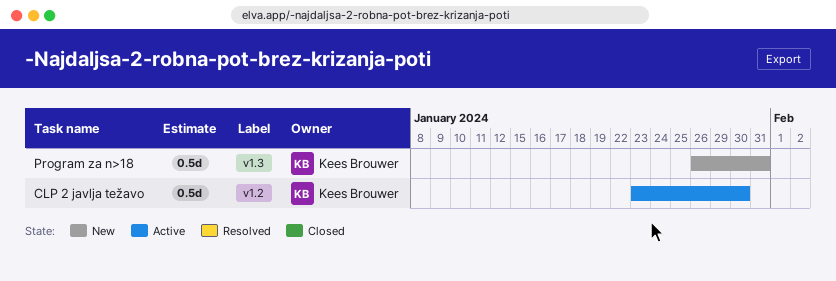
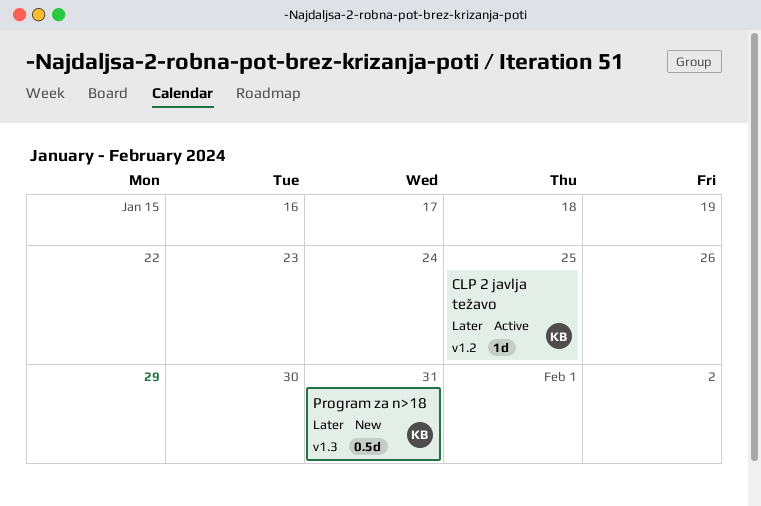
CLP 2 javlja težavo, estimate: 0.5d -> 1d
CLP 2 javlja težavo, due: Jan 30 -> Jan 25

